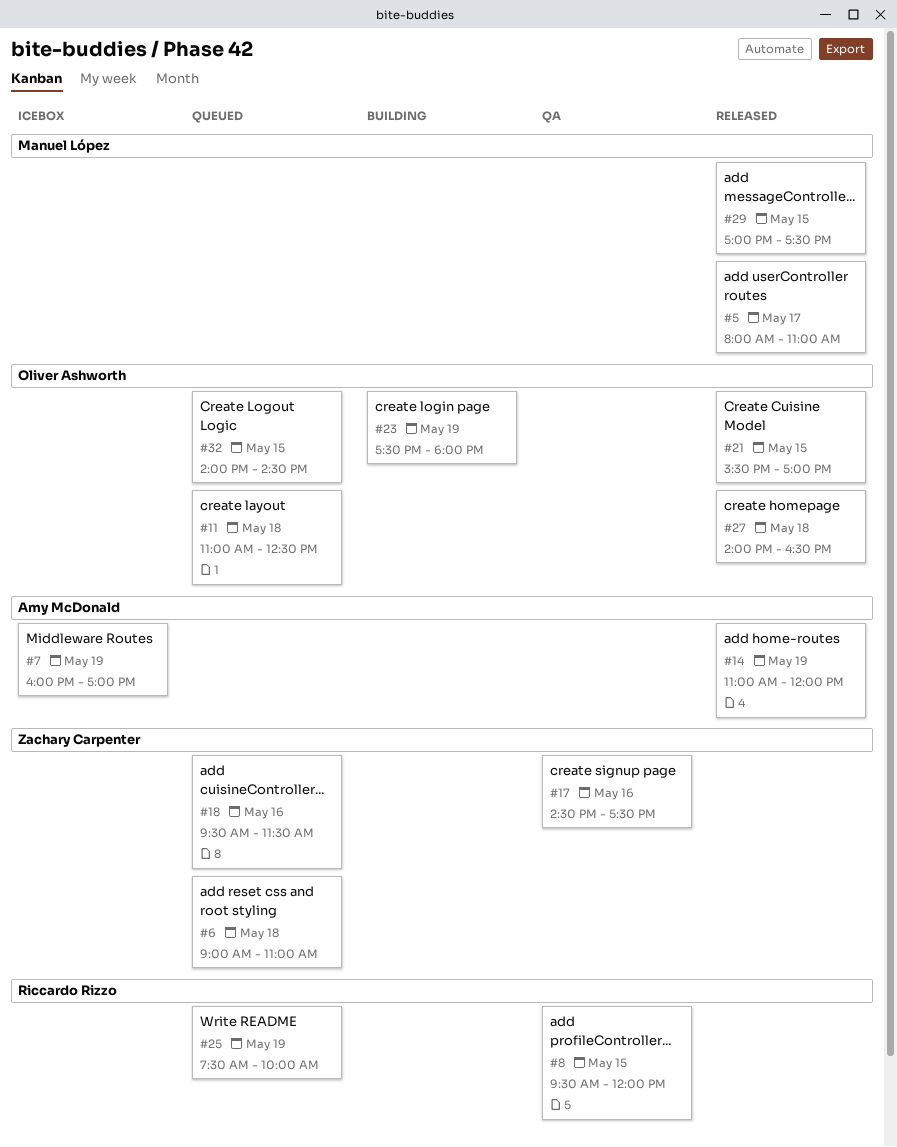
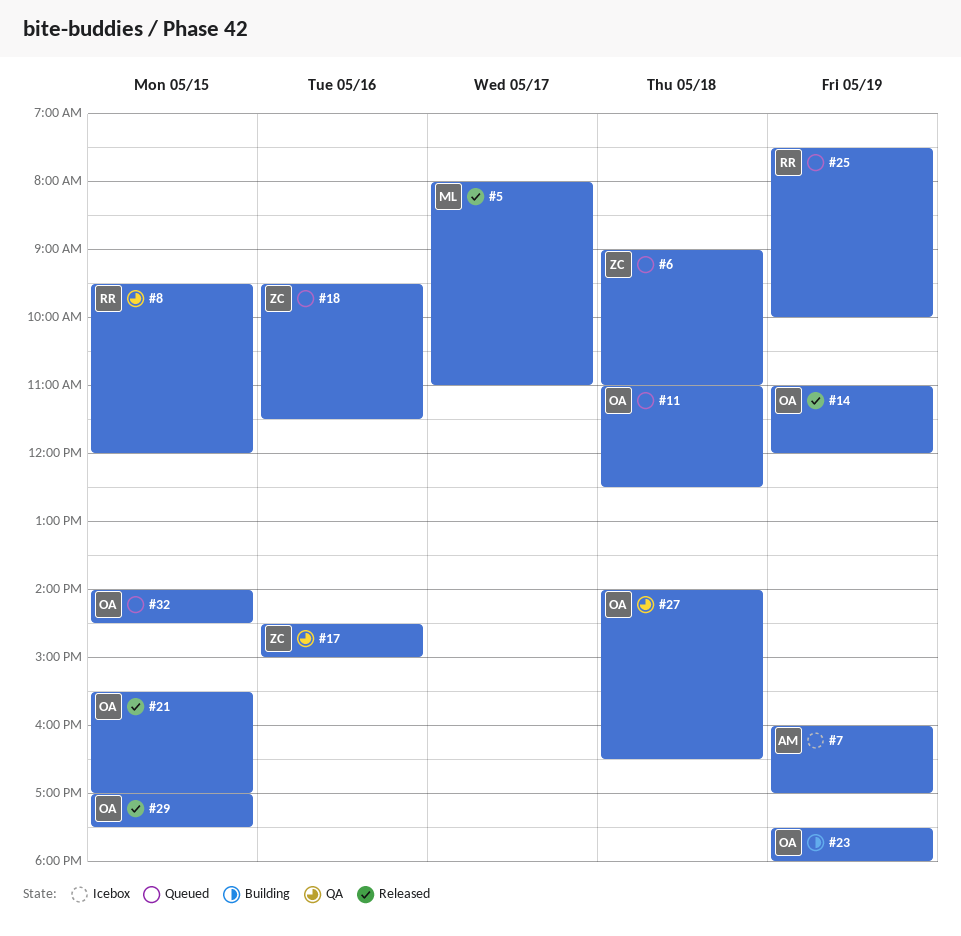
#14, owner: Amy McDonald -> Oliver Ashworth
#17, ends: 17:30 -> 15:00
#27, status: Released -> QA
#29, owner: Manuel López -> Oliver Ashworth

